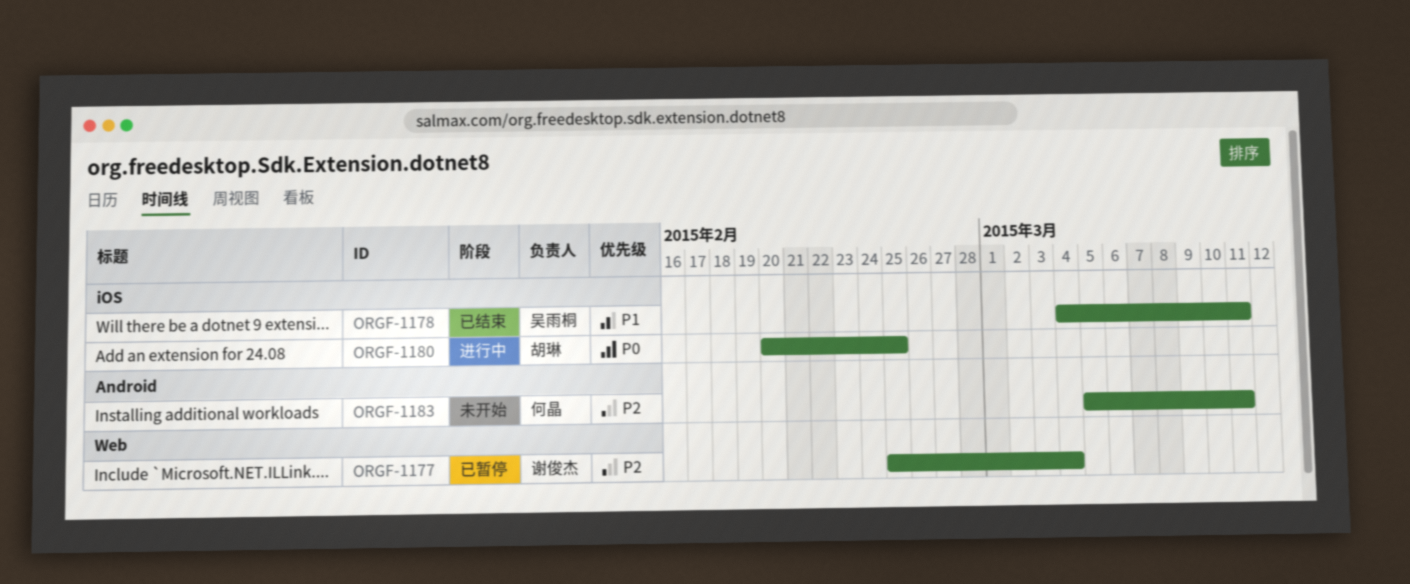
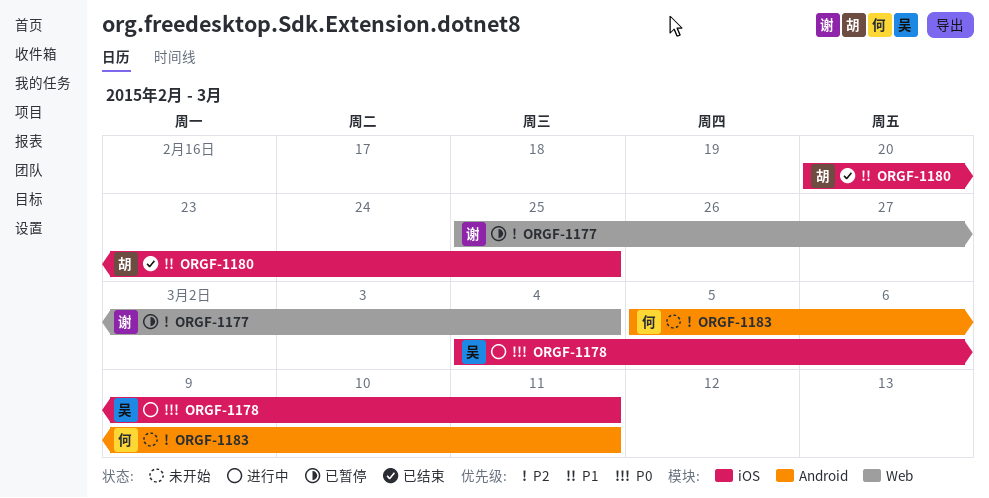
ORGF-1178, status: 已结束 -> 进行中
ORGF-1178, priority: P1 -> P0
ORGF-1180, status: 进行中 -> 已结束
ORGF-1180, priority: P0 -> P1

